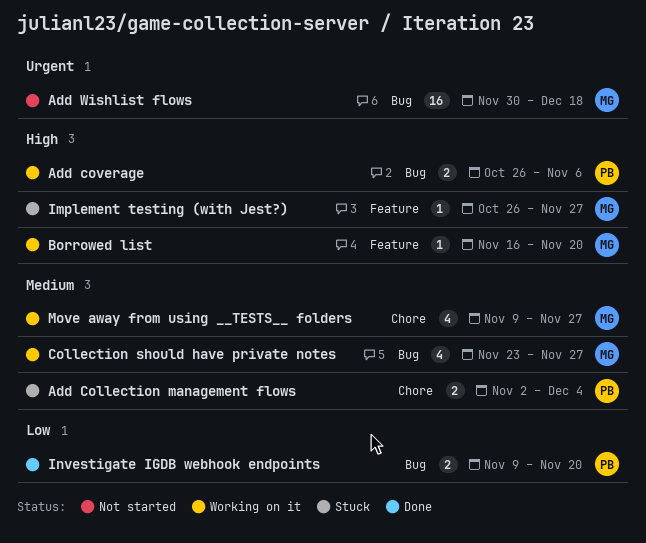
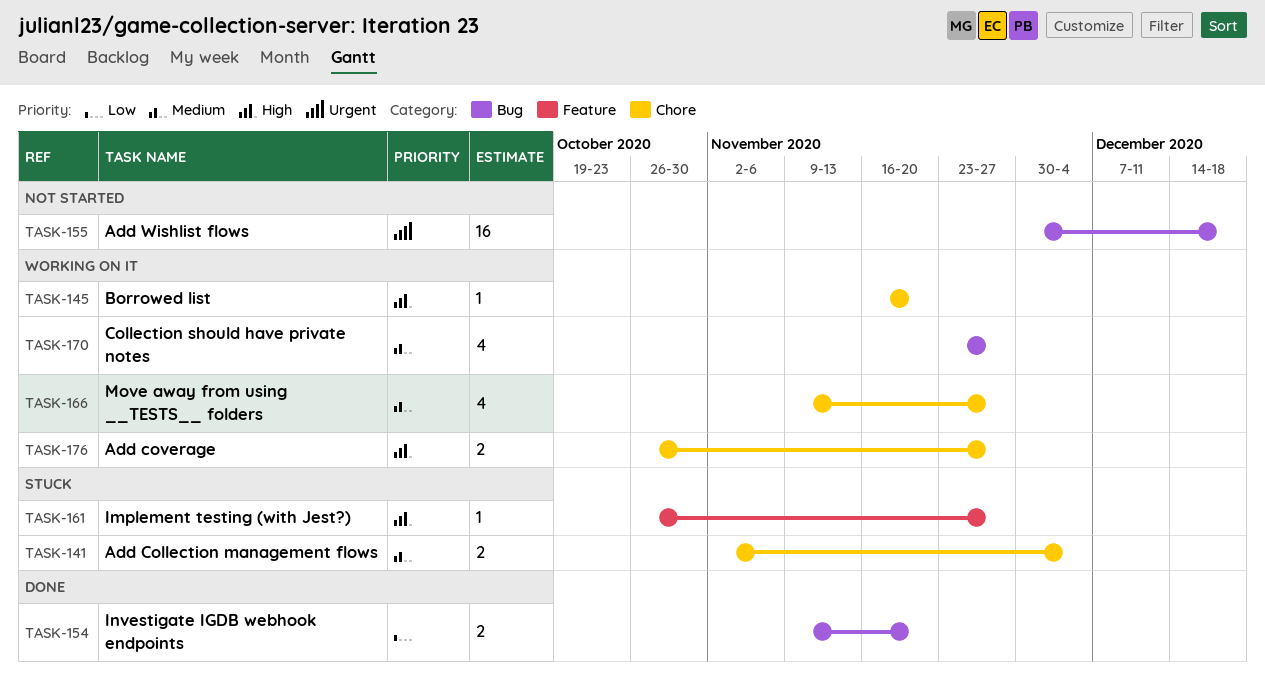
Add coverage, label: Bug -> Chore
Add coverage, due: Nov 6 -> Nov 27
Borrowed list, label: Feature -> Chore

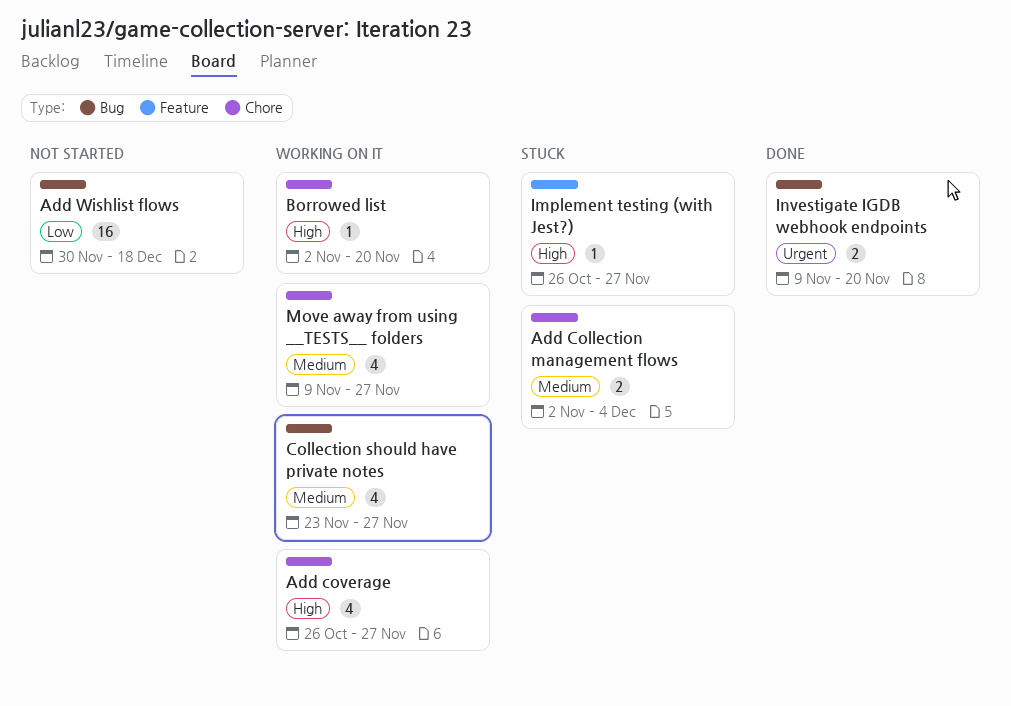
Add coverage, estimate: 2 -> 4
Add Wishlist flows, priority: Urgent -> Low
Borrowed list, start: Nov 16 -> Nov 2
Investigate IGDB webhook endpoints, priority: Low -> Urgent

